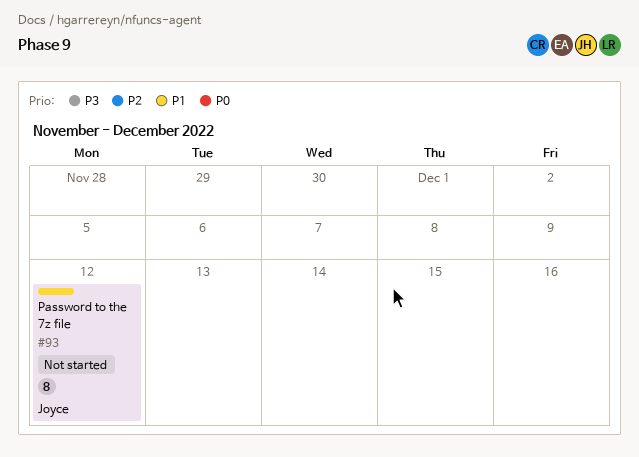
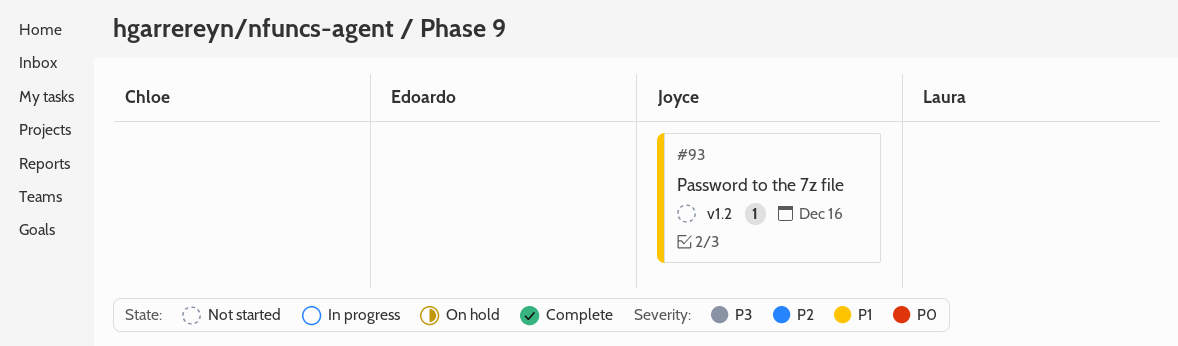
#93, estimate: 8 -> 1
#93, due: Dec 12 -> Dec 16

